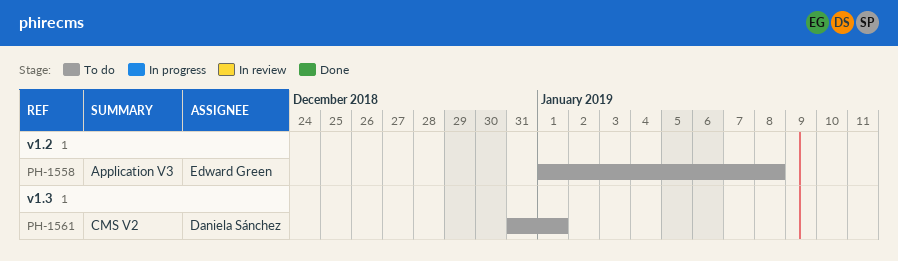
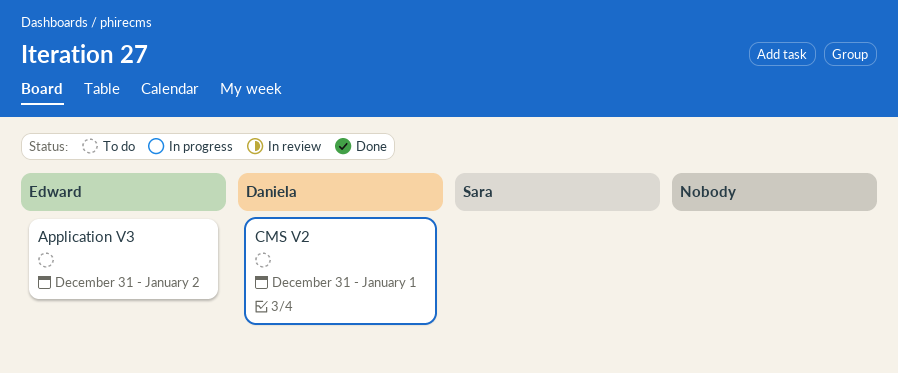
Application V3, start: Jan 1 -> Dec 31
Application V3, due: Jan 8 -> Jan 2

